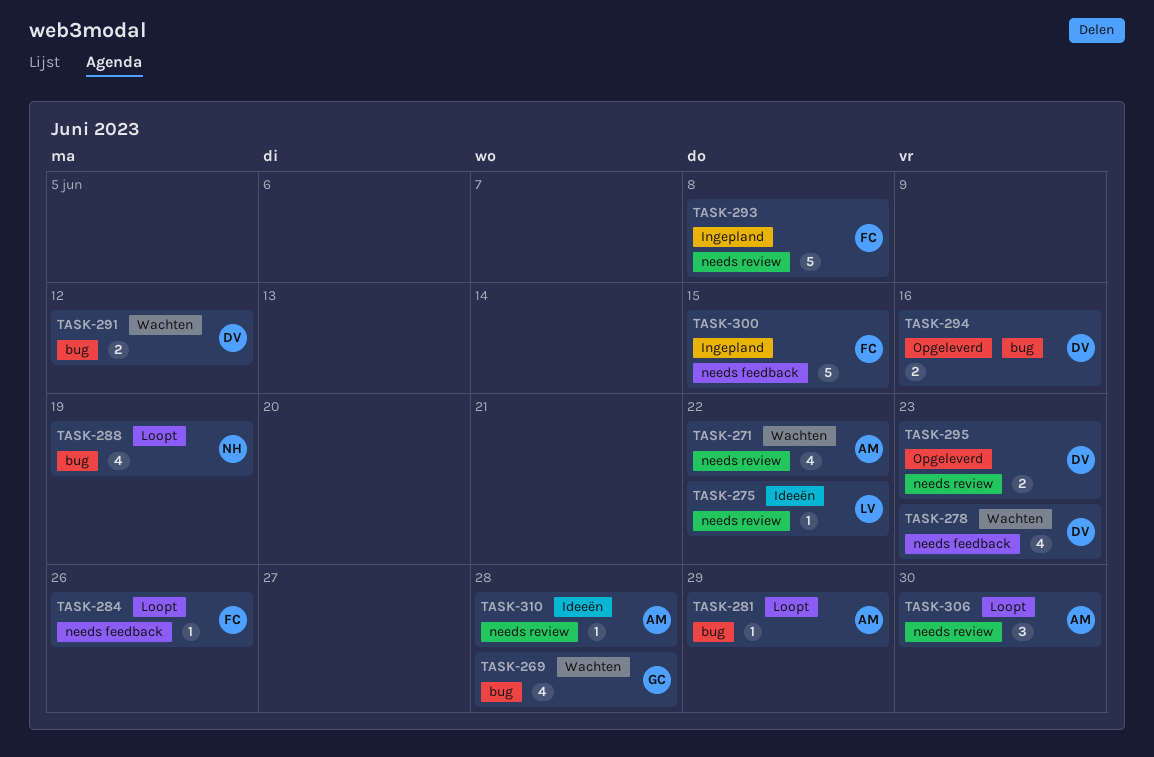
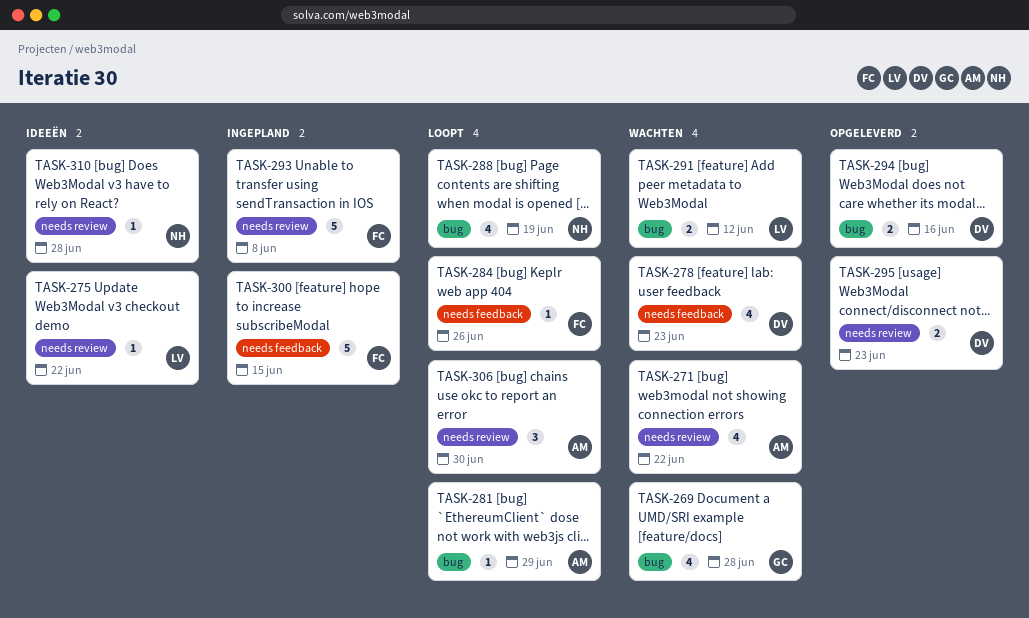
TASK-291, owner: DV -> LV
TASK-310, owner: AM -> NH

